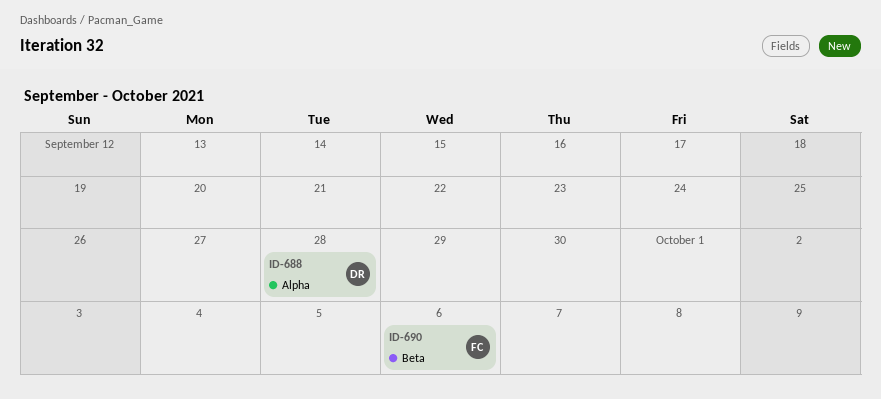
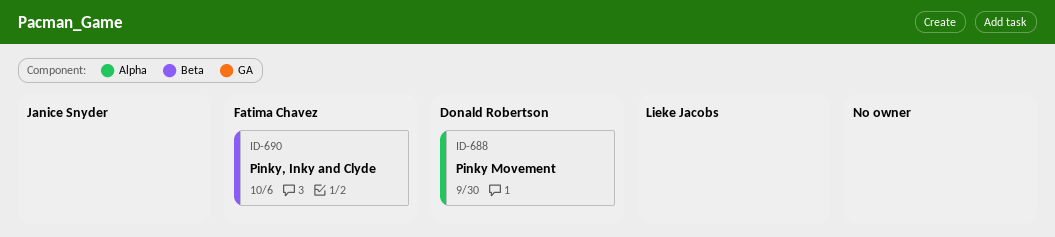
ID-688, due: Sep 28 -> Sep 30

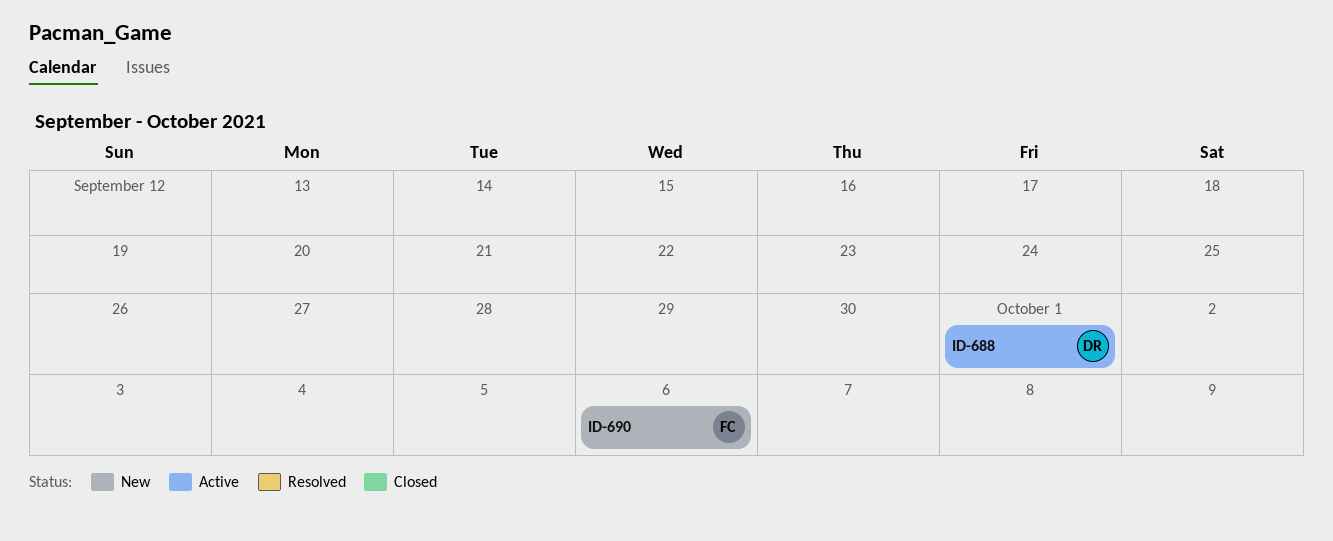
ID-688, due: Sep 30 -> Oct 1

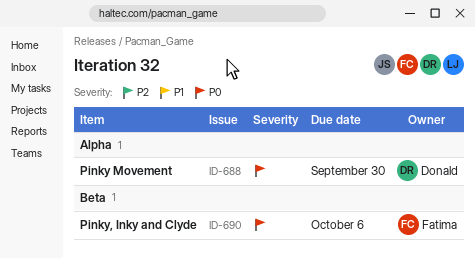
ID-688, due: Oct 1 -> Sep 30

